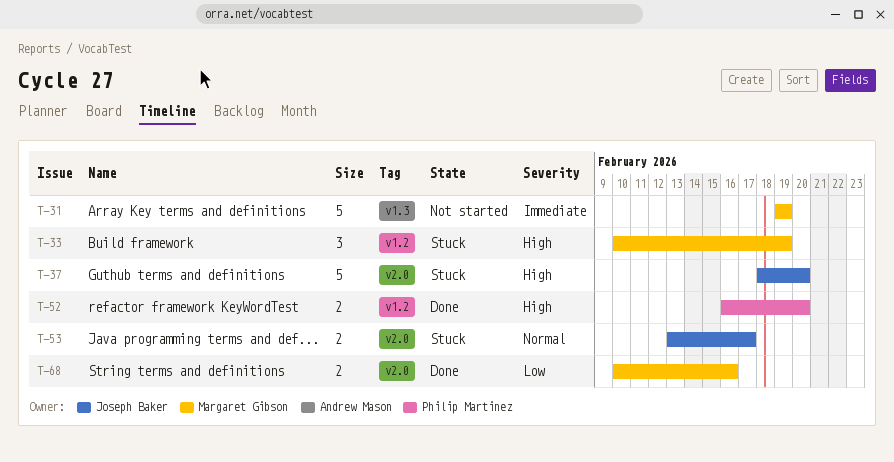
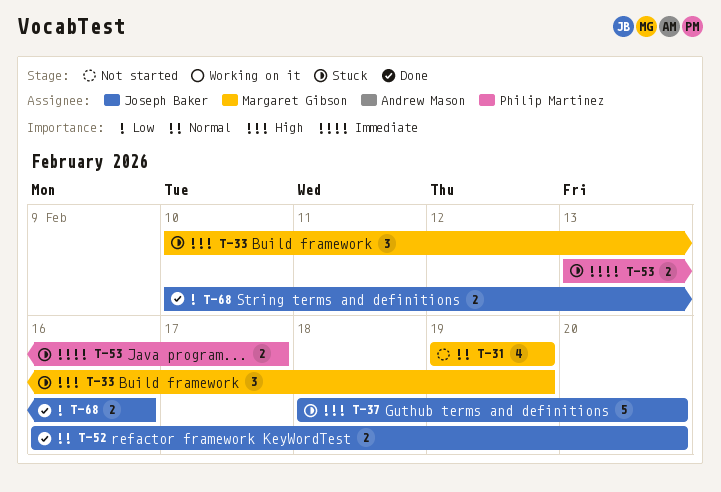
T-31, priority: Immediate -> Normal
T-31, estimate: 5 -> 4
T-52, owner: Philip Martinez -> Joseph Baker
T-52, priority: High -> Normal
T-53, owner: Joseph Baker -> Philip Martinez
T-53, priority: Normal -> Immediate
T-68, owner: Margaret Gibson -> Joseph Baker

